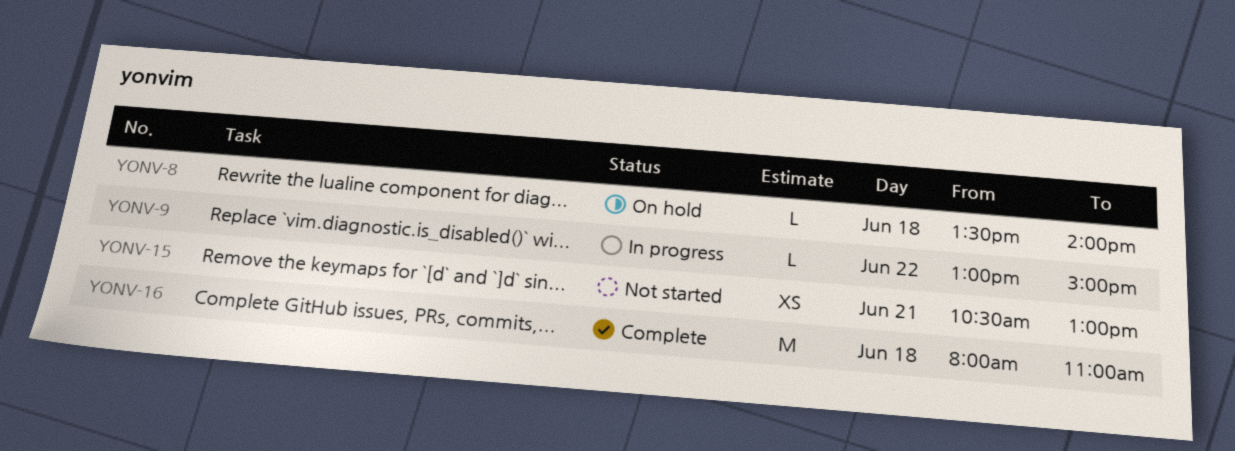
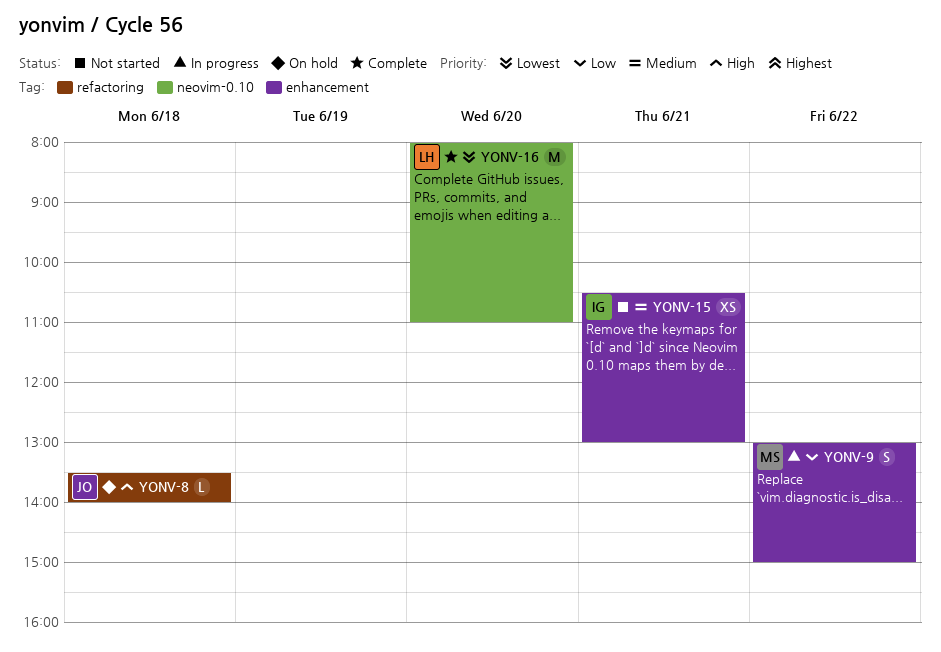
YONV-9, estimate: L -> S
YONV-16, day: Jun 18 -> Jun 20

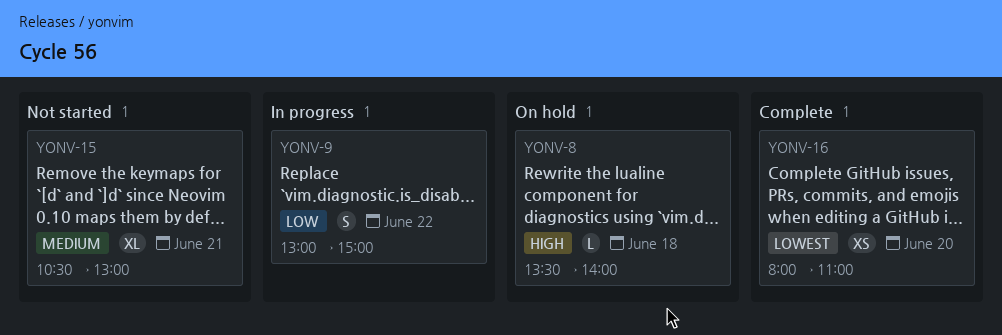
YONV-15, estimate: XS -> XL
YONV-16, estimate: M -> XS

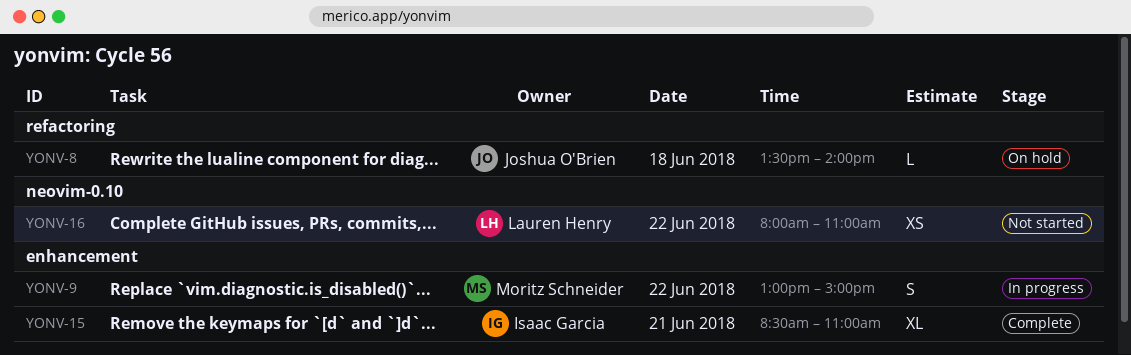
YONV-15, status: Not started -> Complete
YONV-15, begins: 10:30 -> 08:30
YONV-15, ends: 13:00 -> 11:00
YONV-16, status: Complete -> Not started
YONV-16, day: Jun 20 -> Jun 22

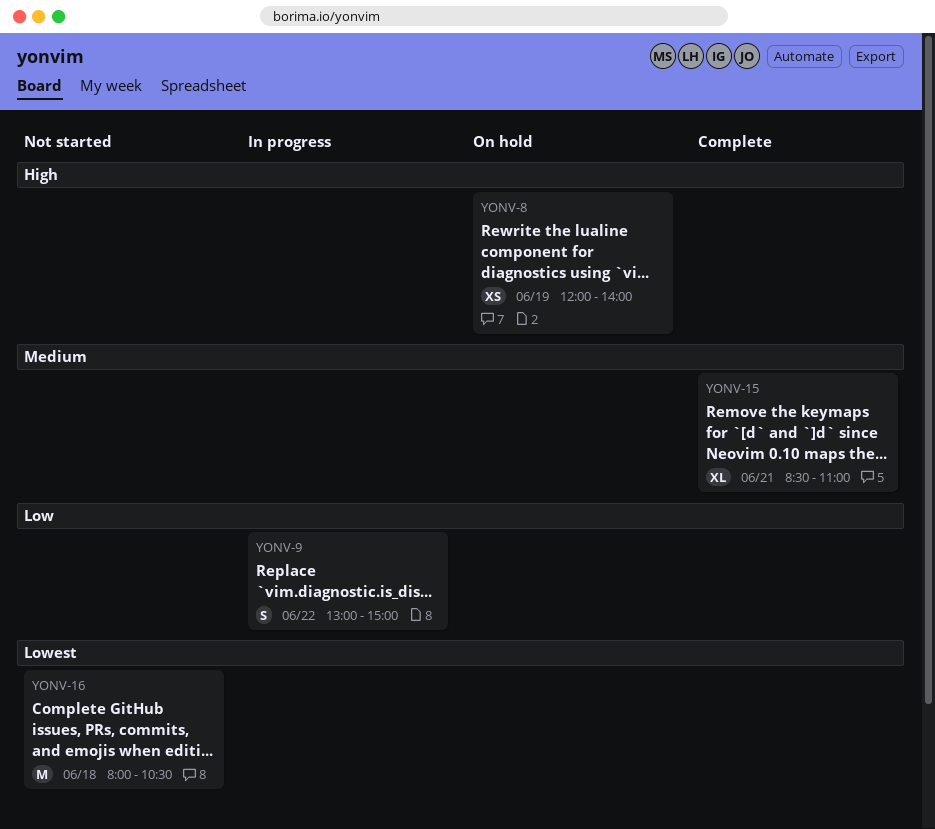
YONV-8, estimate: L -> XS
YONV-8, day: Jun 18 -> Jun 19
YONV-8, begins: 13:30 -> 12:00
YONV-16, estimate: XS -> M
YONV-16, day: Jun 22 -> Jun 18
YONV-16, ends: 11:00 -> 10:30

